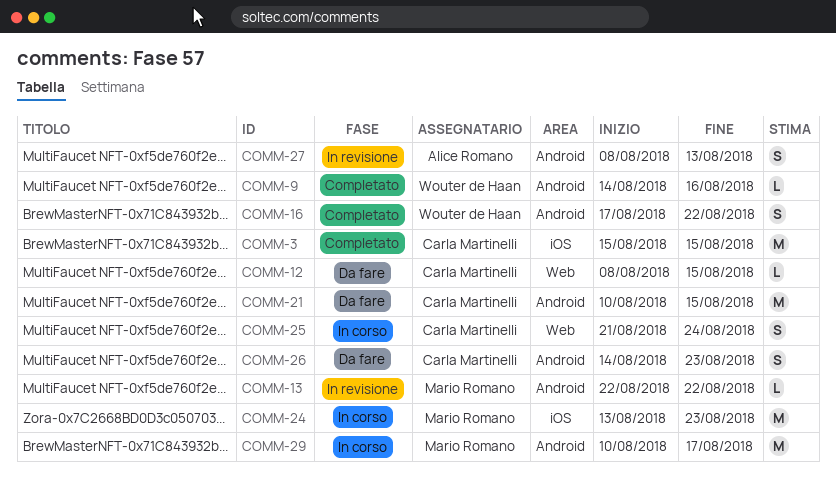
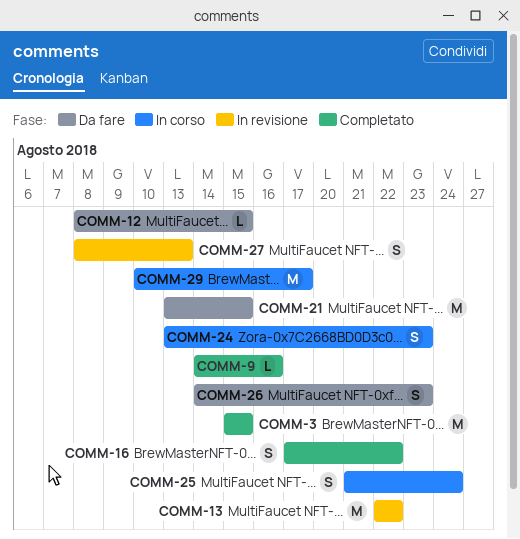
COMM-13, estimate: L -> M
COMM-21, start: Aug 10 -> Aug 13
COMM-24, estimate: M -> S

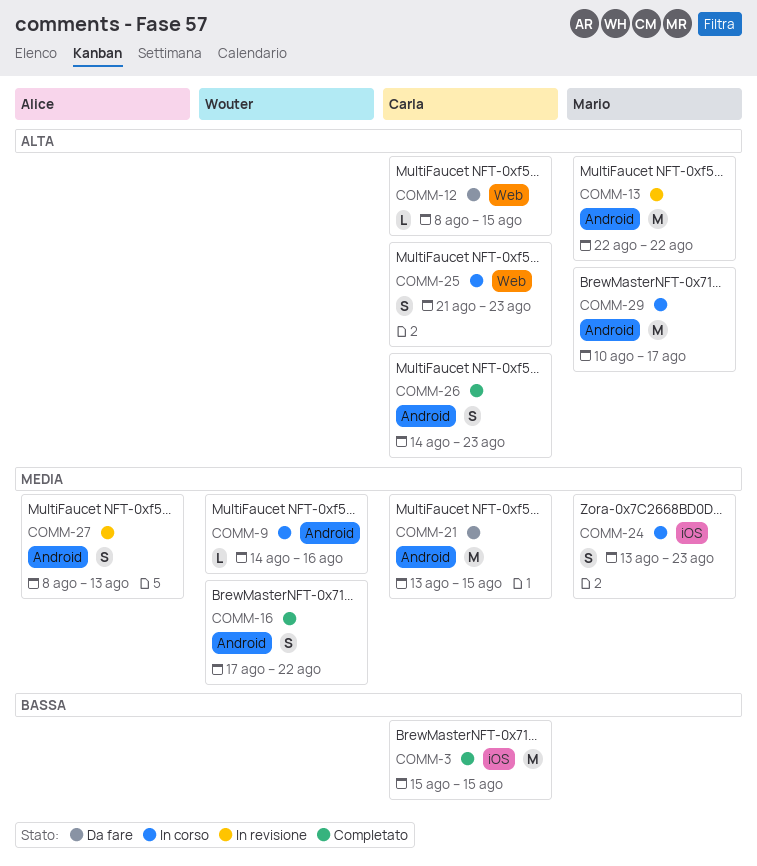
COMM-9, status: Completato -> In corso
COMM-25, due: Aug 24 -> Aug 23
COMM-26, status: Da fare -> Completato

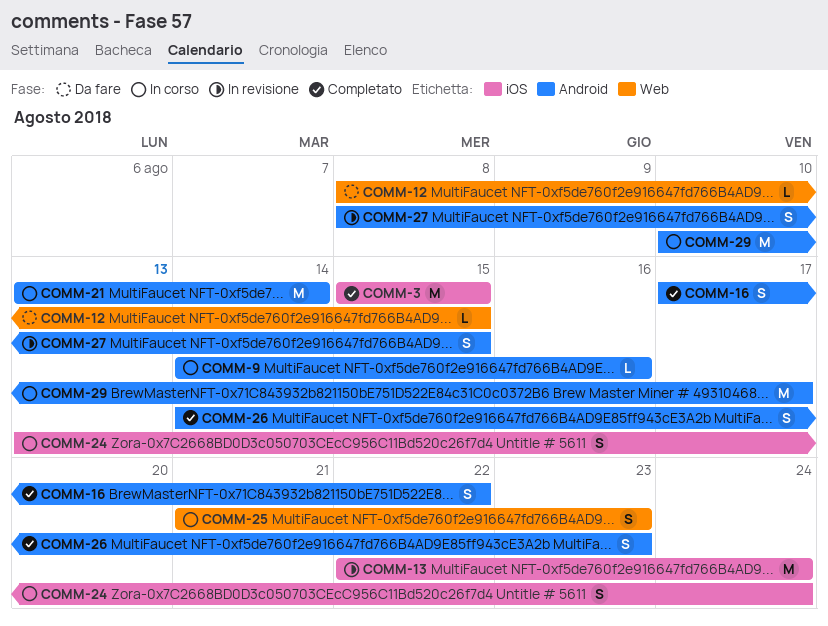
COMM-13, label: Android -> iOS
COMM-13, due: Aug 22 -> Aug 24
COMM-21, status: Da fare -> In corso
COMM-21, due: Aug 15 -> Aug 14
COMM-24, due: Aug 23 -> Aug 24
COMM-27, due: Aug 13 -> Aug 15

